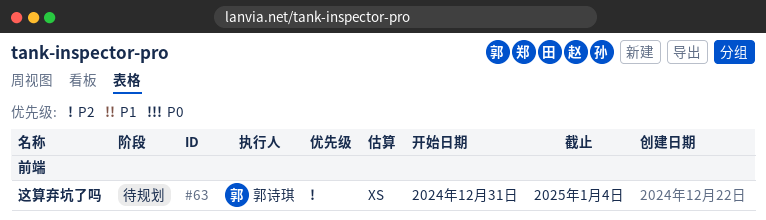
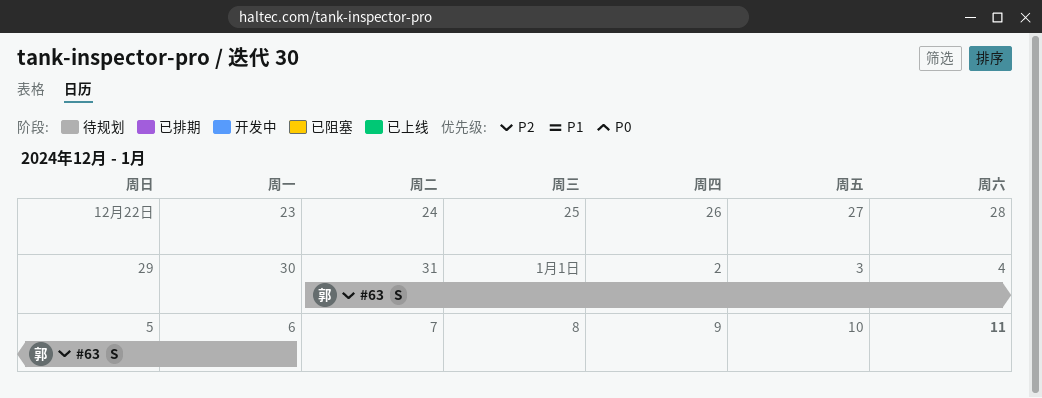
#63, estimate: XS -> S
#63, due: Jan 4 -> Jan 6

